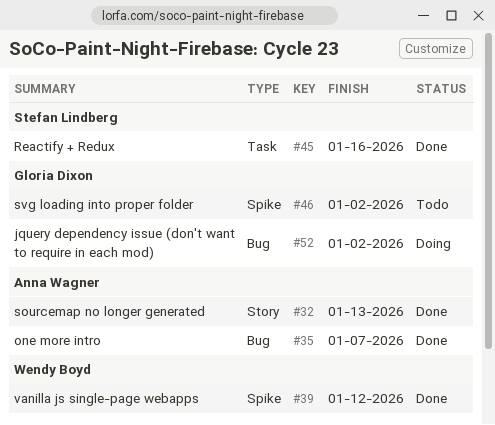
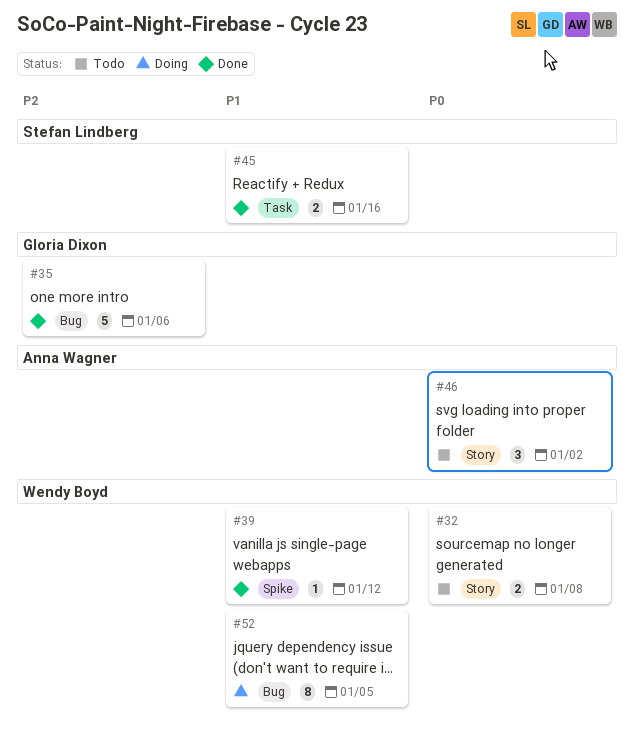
#32, status: Done -> Todo
#32, owner: Anna Wagner -> Wendy Boyd
#32, due: Jan 13 -> Jan 8
#35, owner: Anna Wagner -> Gloria Dixon
#35, due: Jan 7 -> Jan 6
#46, owner: Gloria Dixon -> Anna Wagner
#46, label: Spike -> Story
#52, owner: Gloria Dixon -> Wendy Boyd
#52, due: Jan 2 -> Jan 5

